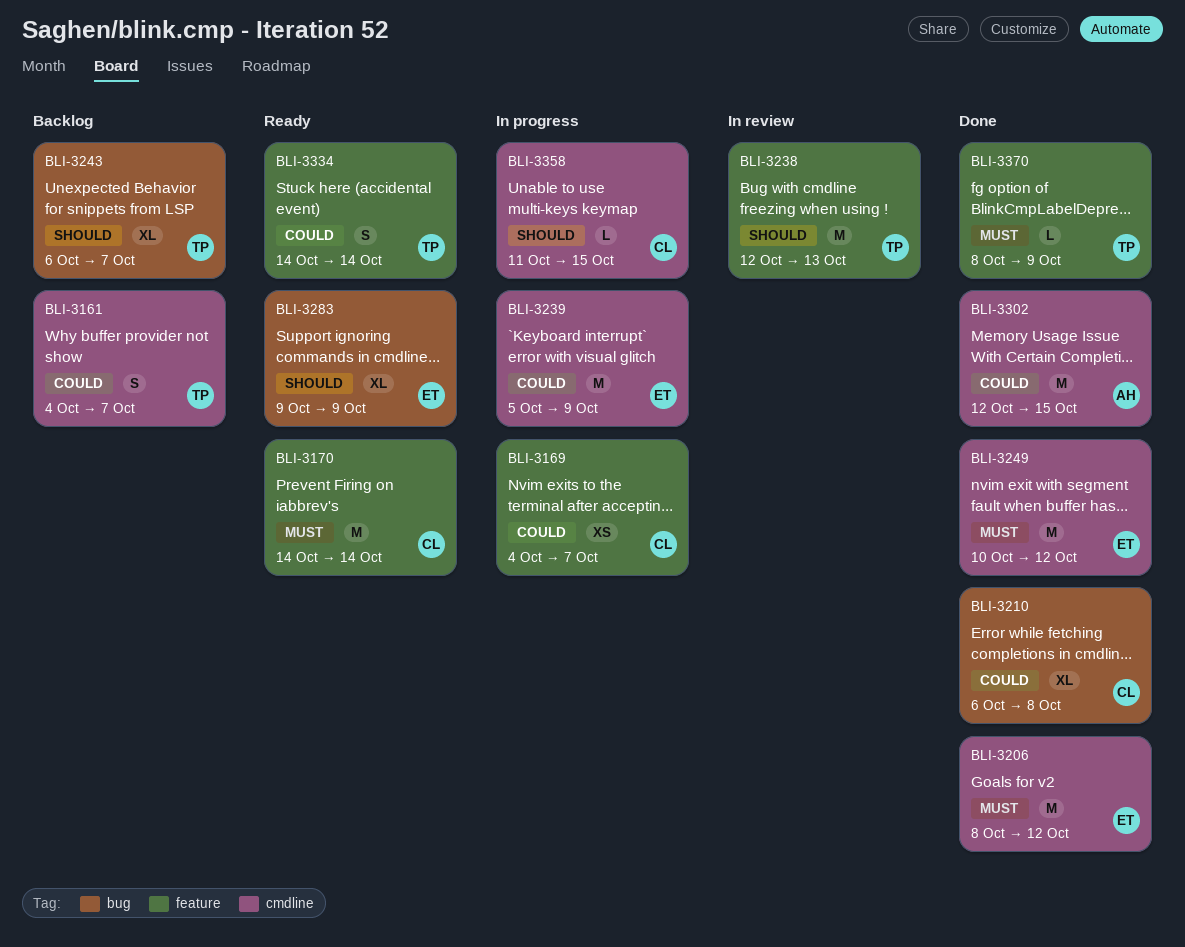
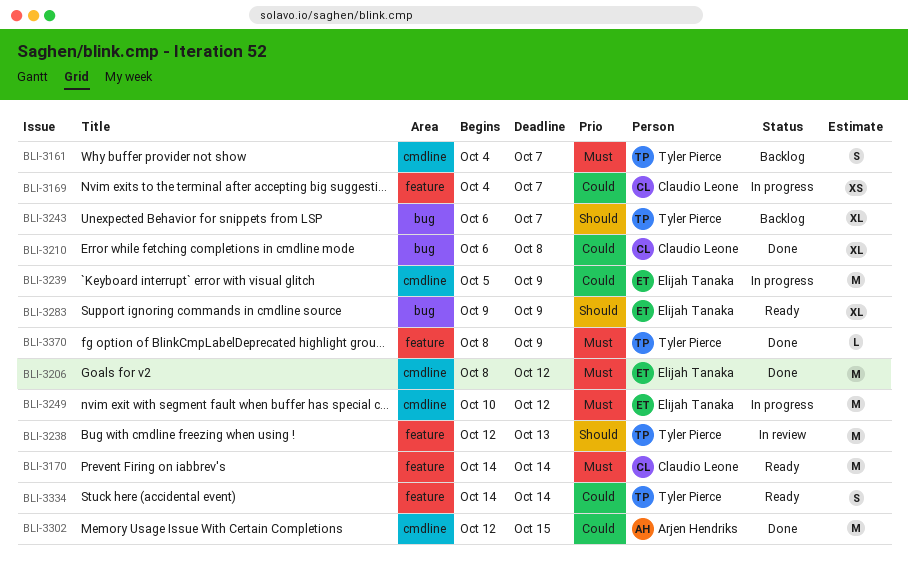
BLI-3161, priority: Could -> Must
BLI-3249, status: Done -> In progress
BLI-3358: present -> none

